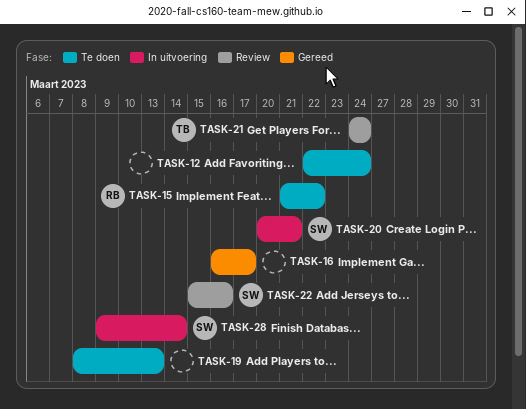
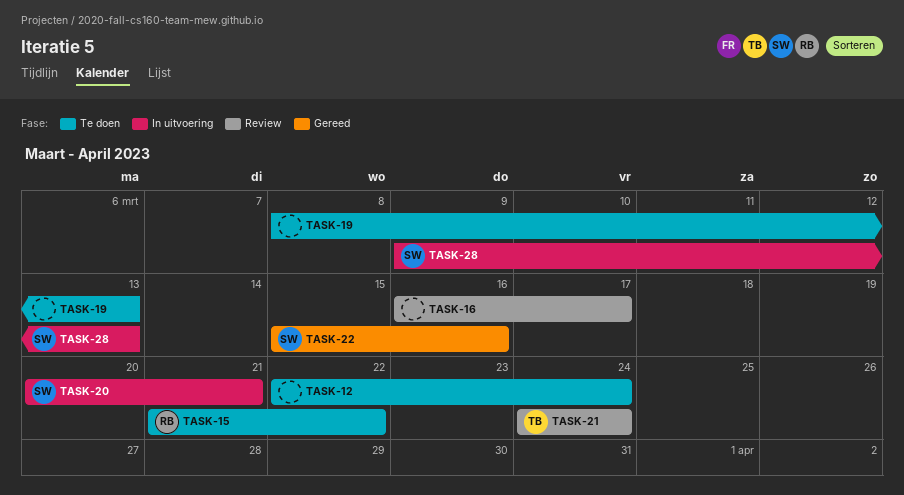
TASK-16, status: Gereed -> Review
TASK-22, status: Review -> Gereed
TASK-28, due: Mar 14 -> Mar 13

